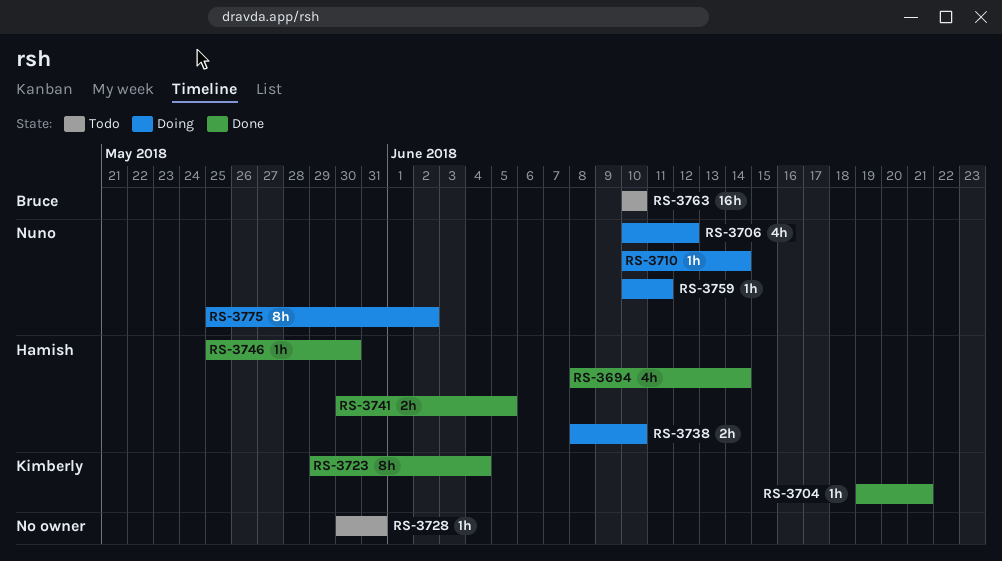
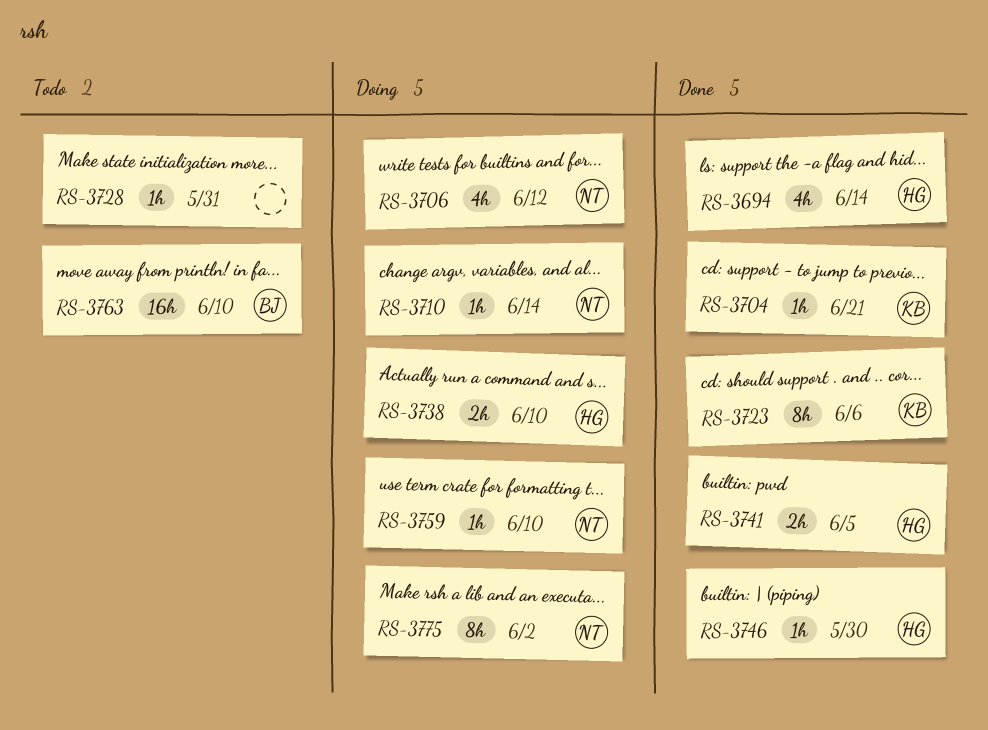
RS-3723, due: Jun 4 -> Jun 6
RS-3759, due: Jun 11 -> Jun 10

